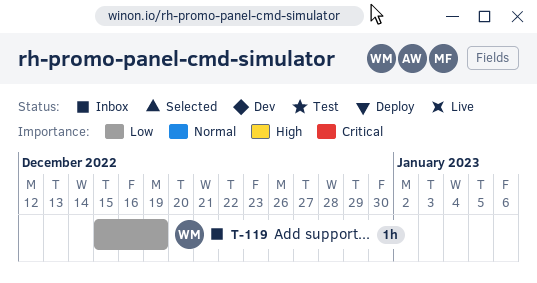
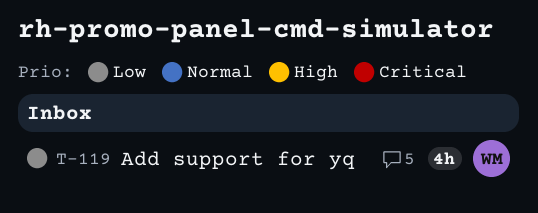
T-119, estimate: 1h -> 4h

